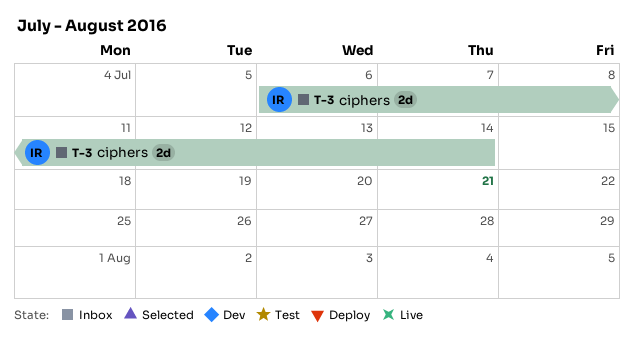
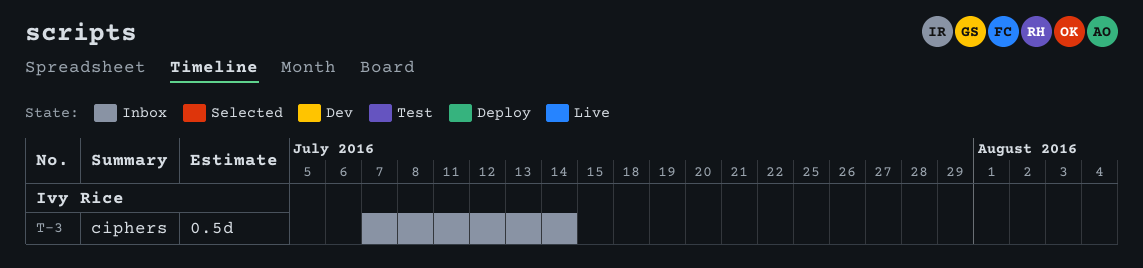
T-3, estimate: 2d -> 0.5d
T-3, start: Jul 6 -> Jul 7

